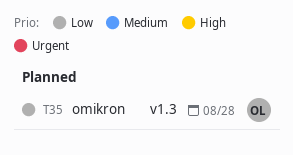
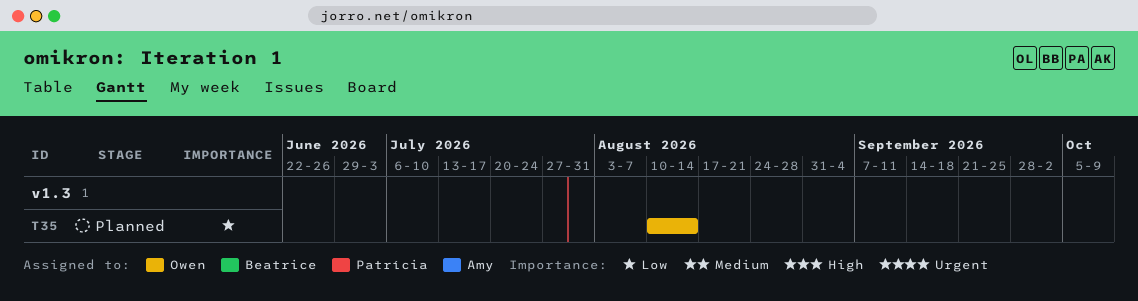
T35, due: Aug 28 -> Aug 14

